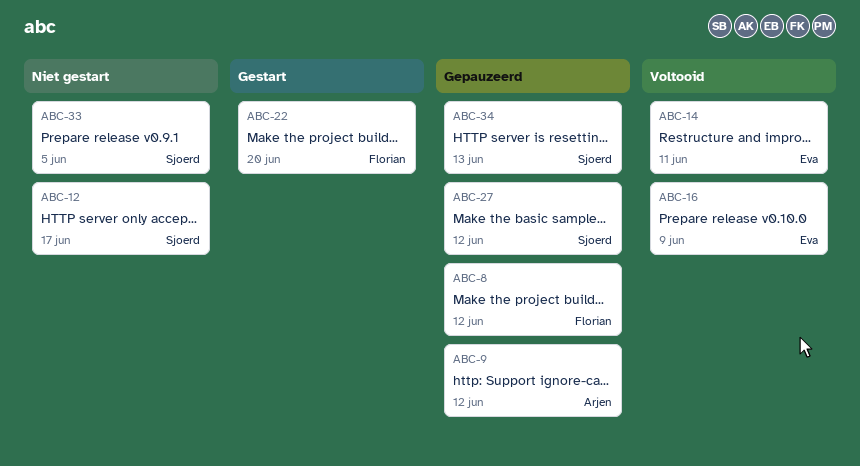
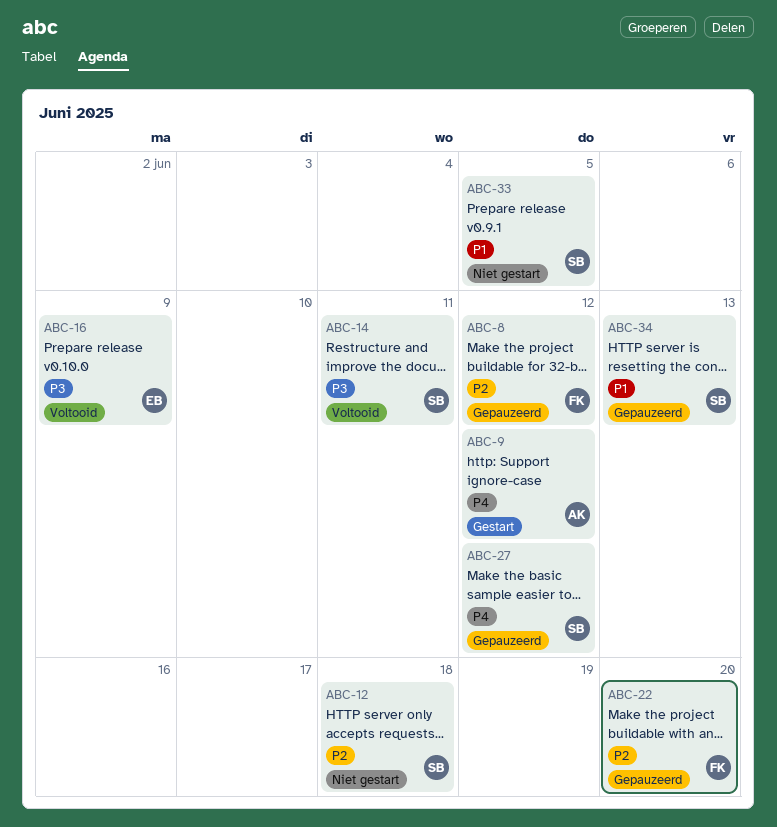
ABC-9, status: Gepauzeerd -> Gestart
ABC-12, due: Jun 17 -> Jun 18
ABC-14, owner: Eva -> Sjoerd
ABC-22, status: Gestart -> Gepauzeerd

